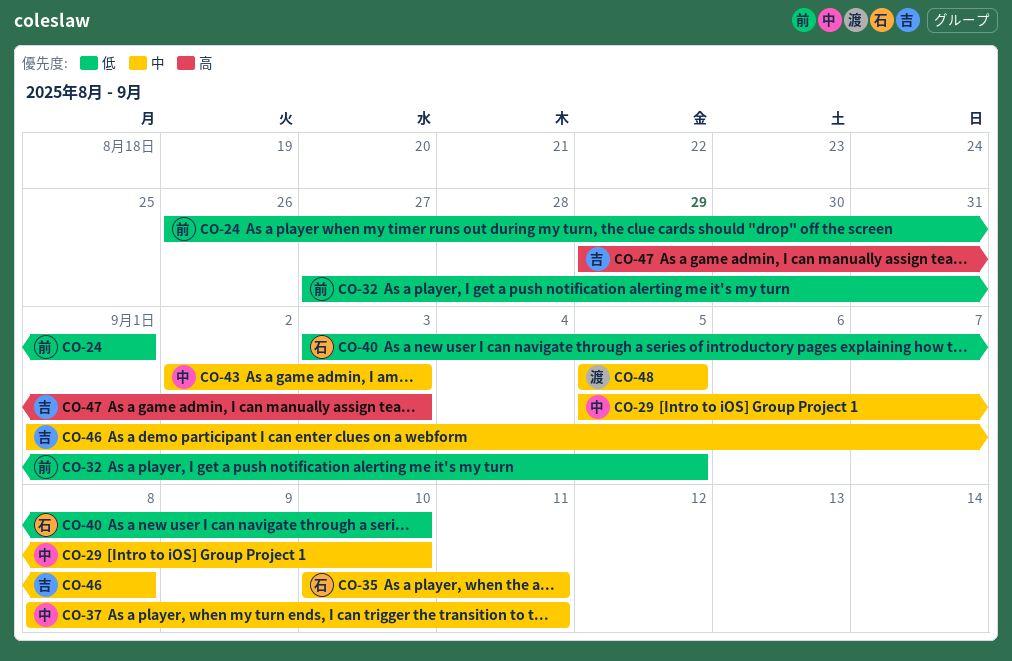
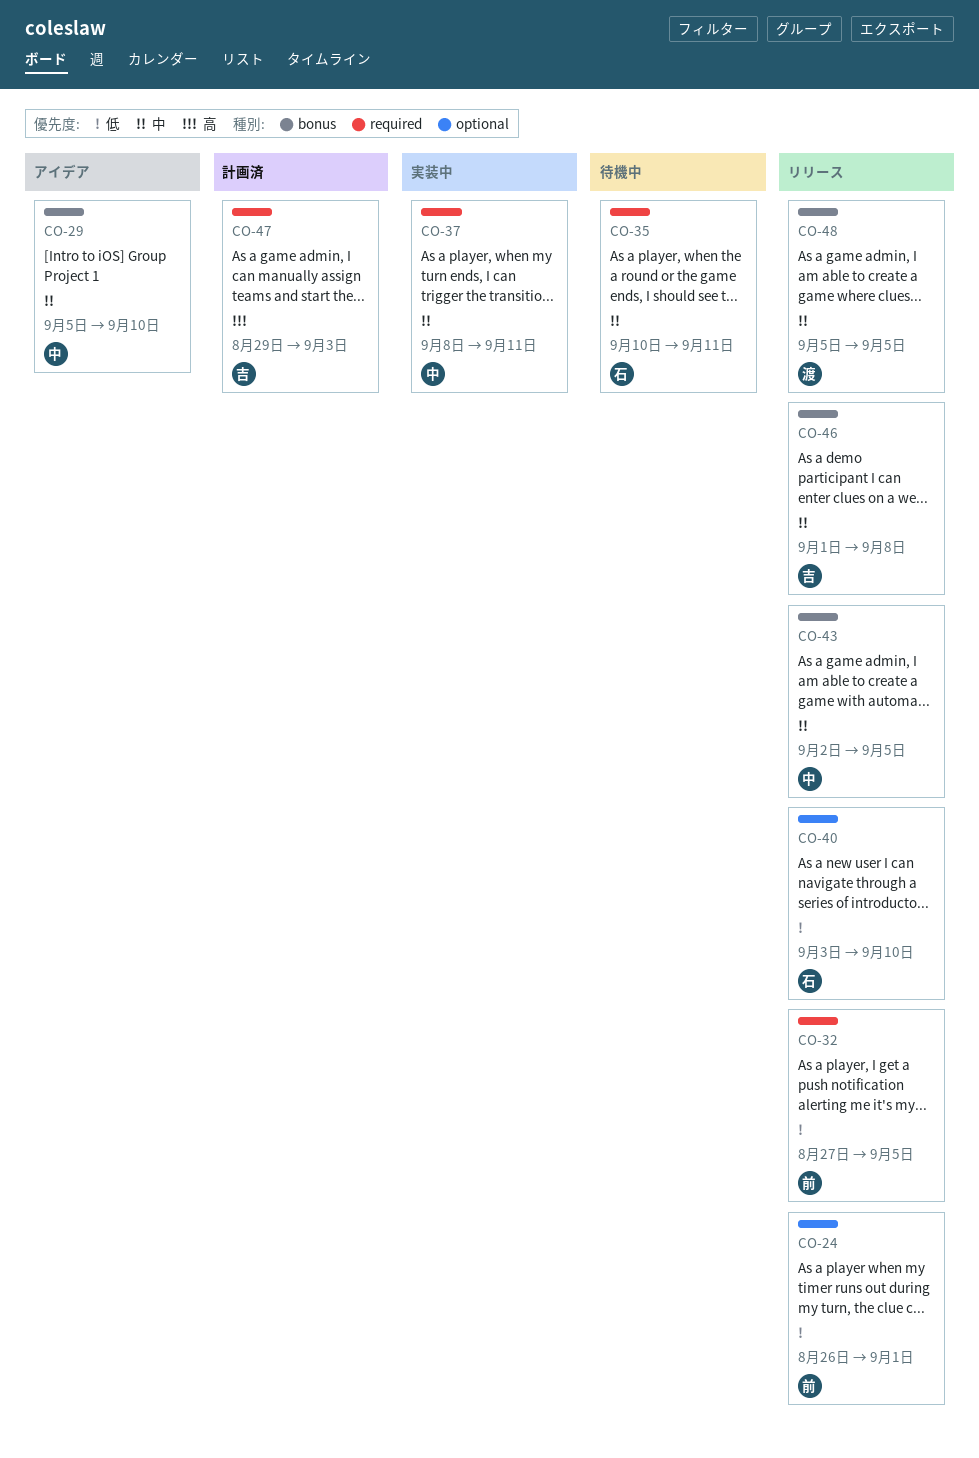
CO-43, due: Sep 3 -> Sep 5

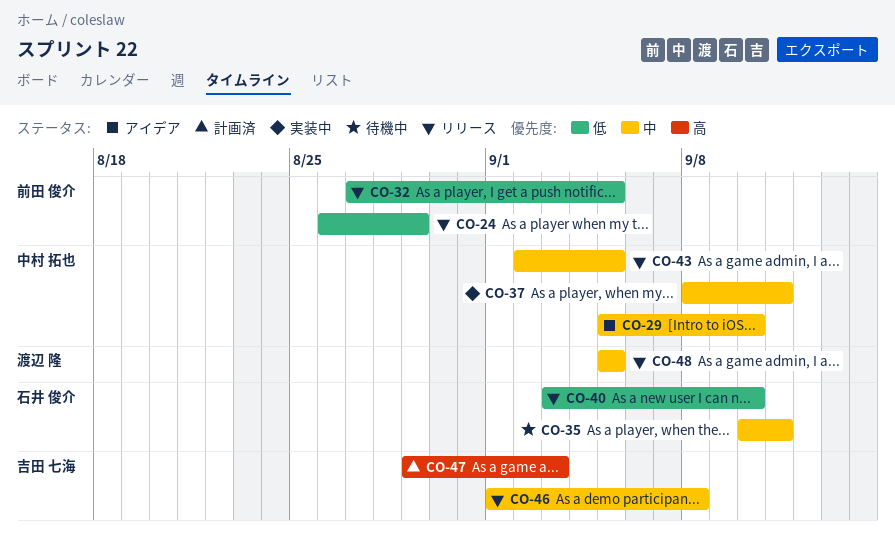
CO-24, due: Sep 1 -> Aug 29

